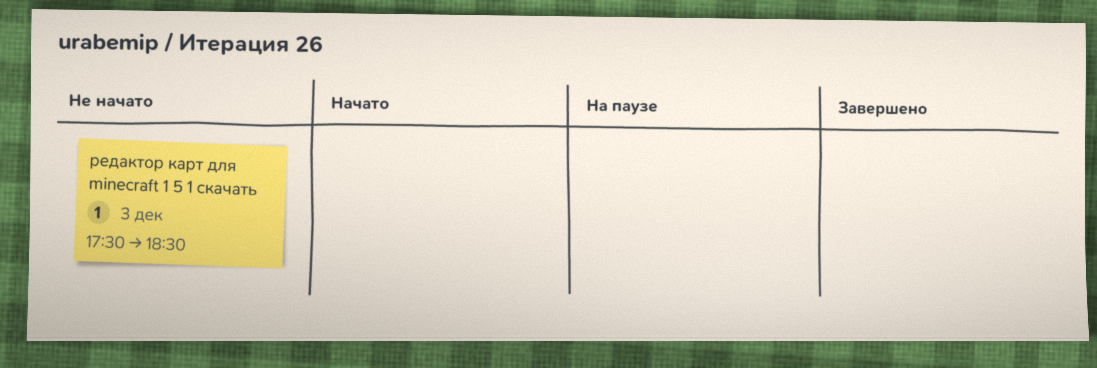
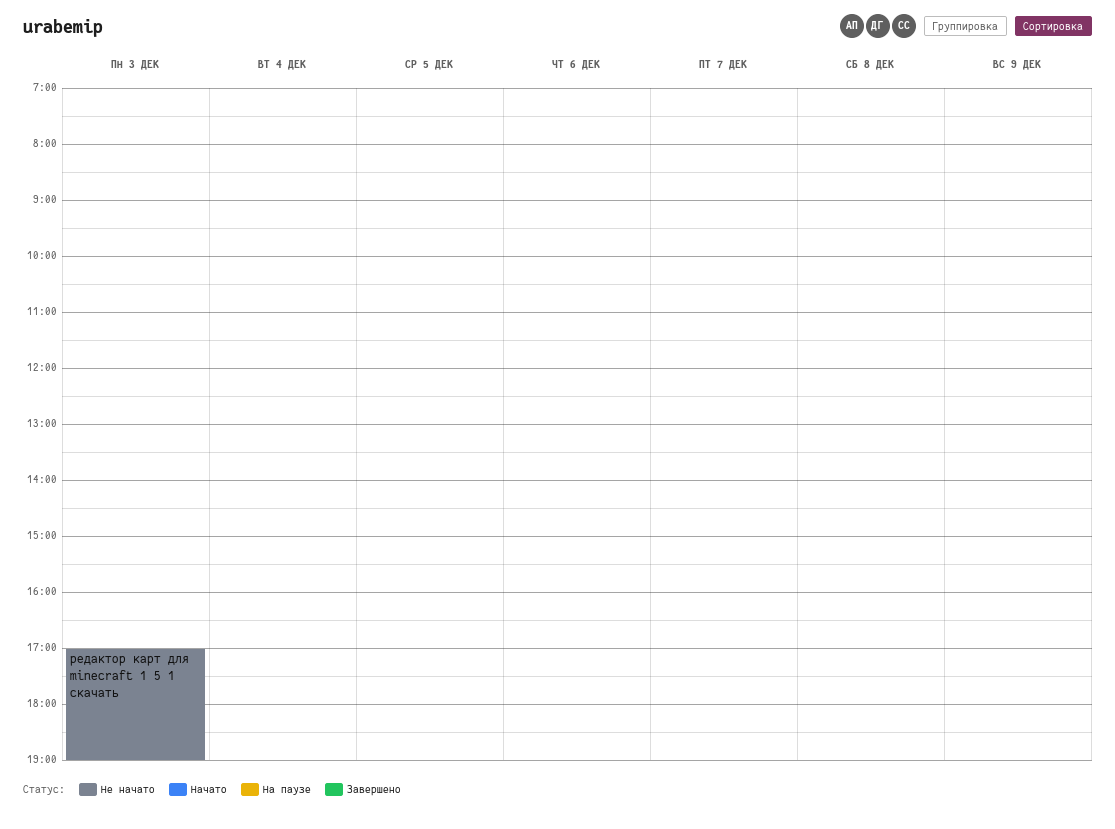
редактор карт для minecraft 1 5 1 скачать, begins: 17:30 -> 17:00
редактор карт для minecraft 1 5 1 скачать, ends: 18:30 -> 19:00

